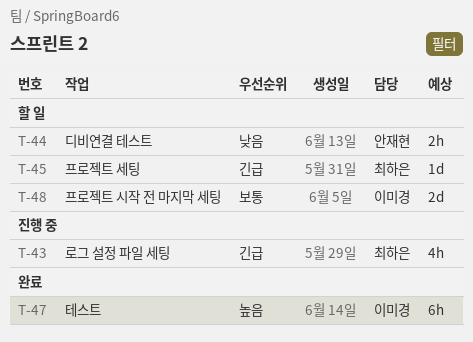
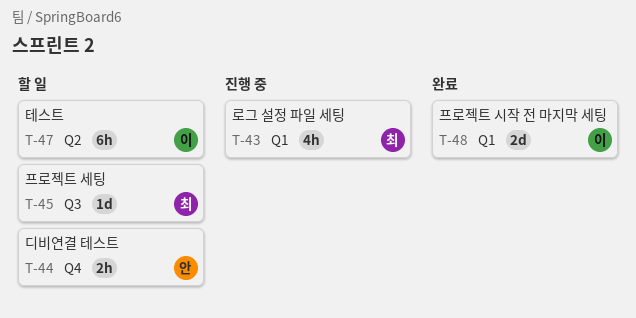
T-47, status: 완료 -> 할 일
T-48, status: 할 일 -> 완료

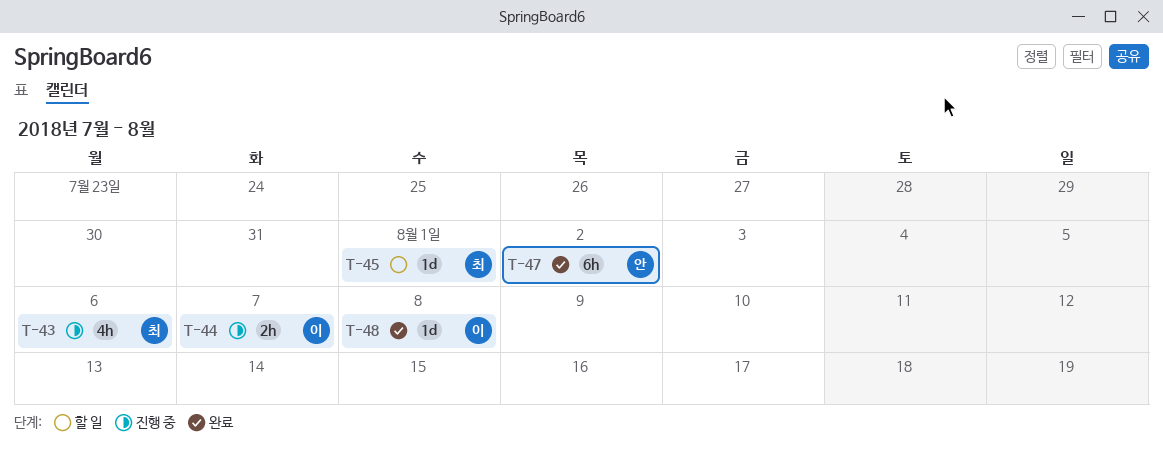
T-44, status: 할 일 -> 진행 중
T-44, owner: 안 -> 이
T-47, status: 할 일 -> 완료
T-47, owner: 이 -> 안
T-48, estimate: 2d -> 1d

